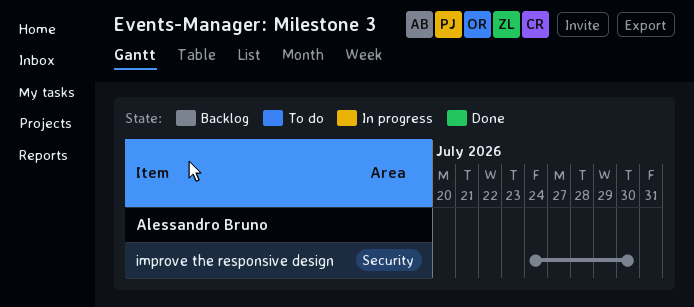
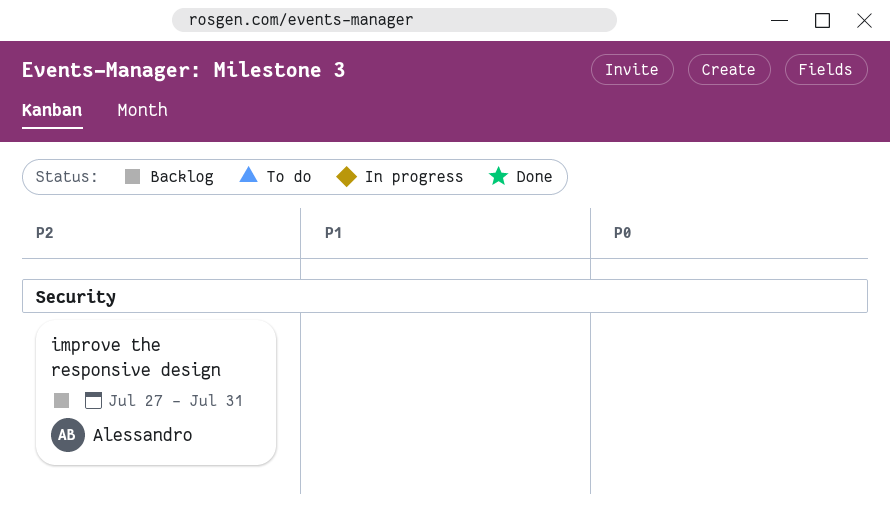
improve the responsive design, start: Jul 24 -> Jul 27
improve the responsive design, due: Jul 30 -> Jul 31

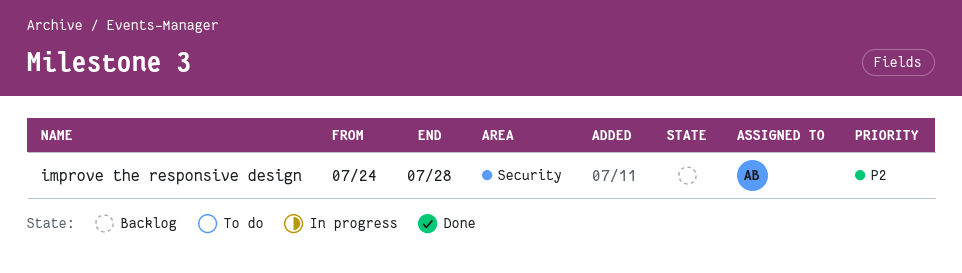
improve the responsive design, start: Jul 27 -> Jul 24
improve the responsive design, due: Jul 31 -> Jul 28

